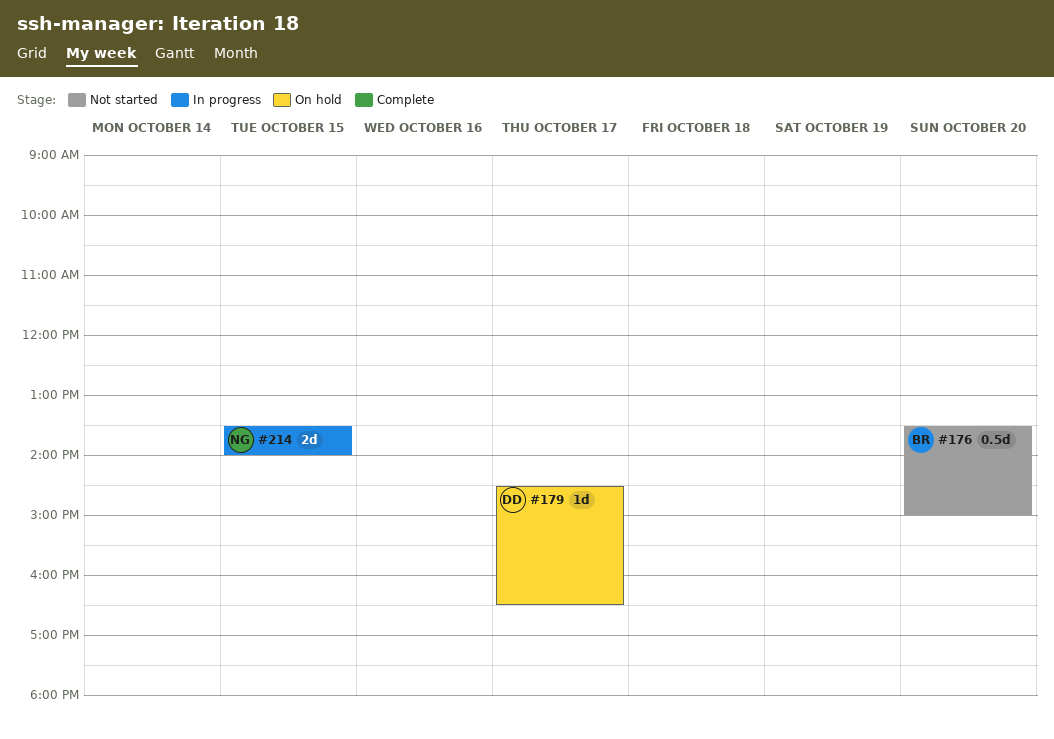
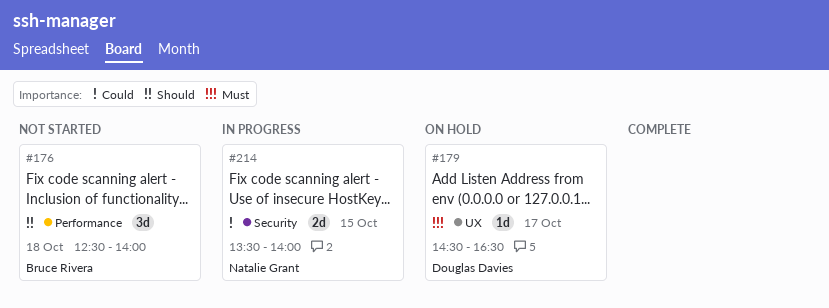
#176, estimate: 0.5d -> 3d
#176, day: Oct 20 -> Oct 18
#176, begins: 13:30 -> 12:30
#176, ends: 15:00 -> 14:00

